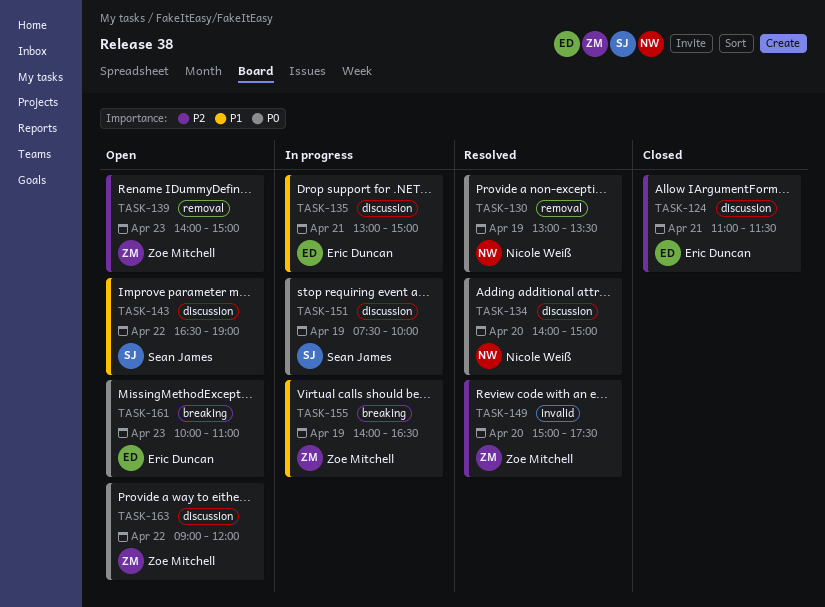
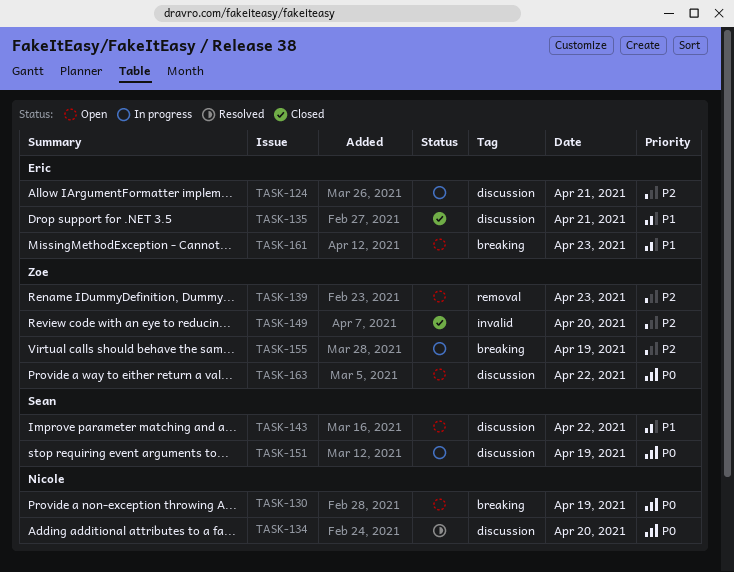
TASK-124, status: Closed -> In progress
TASK-130, status: Resolved -> Open
TASK-130, label: removal -> breaking
TASK-135, status: In progress -> Closed
TASK-149, status: Resolved -> Closed
TASK-155, priority: P1 -> P2
TASK-161, priority: P0 -> P1

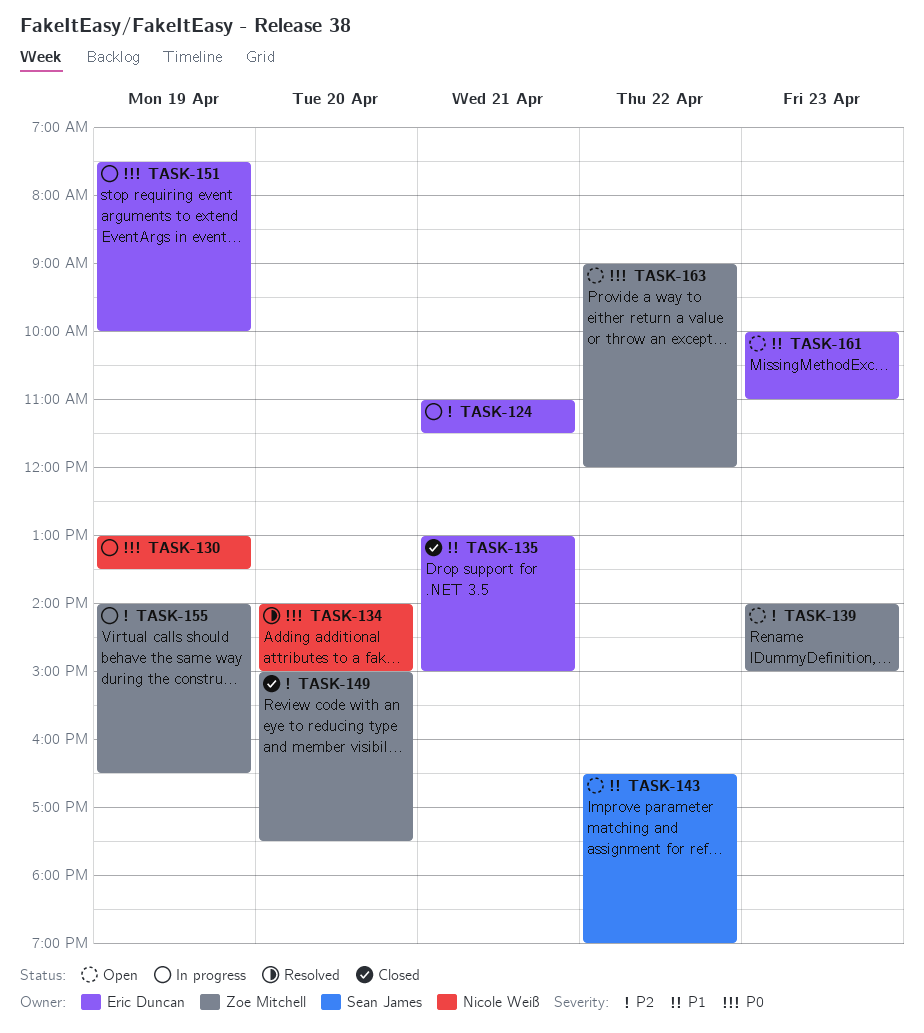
TASK-130, status: Open -> In progress
TASK-151, owner: Sean James -> Eric Duncan

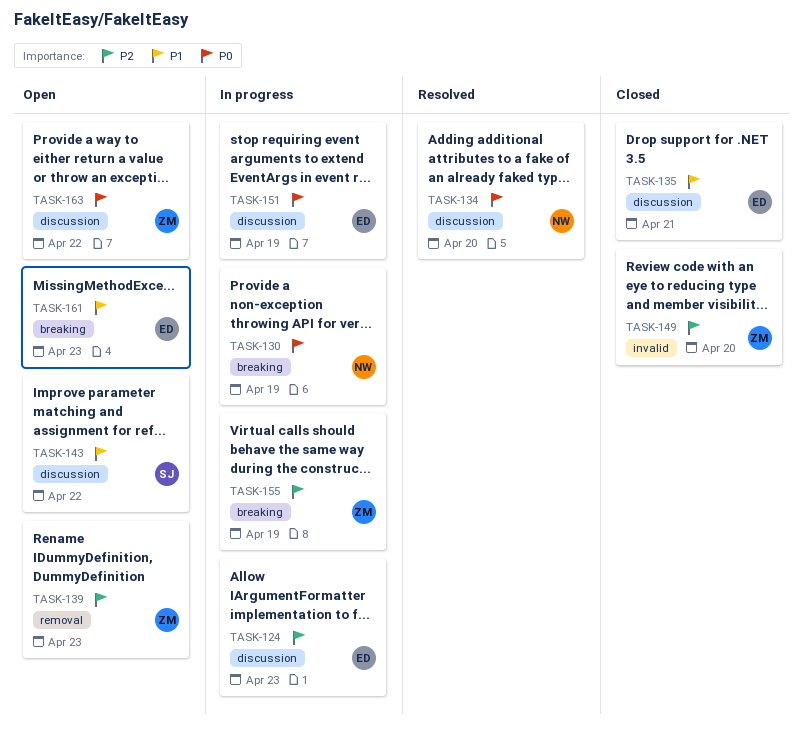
TASK-124, day: Apr 21 -> Apr 23

